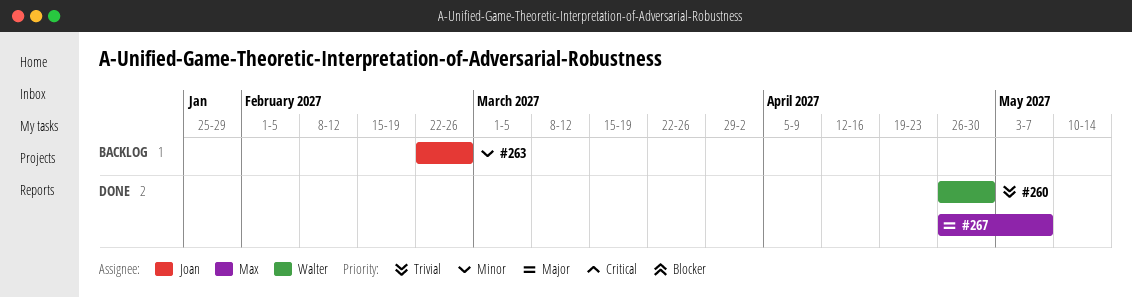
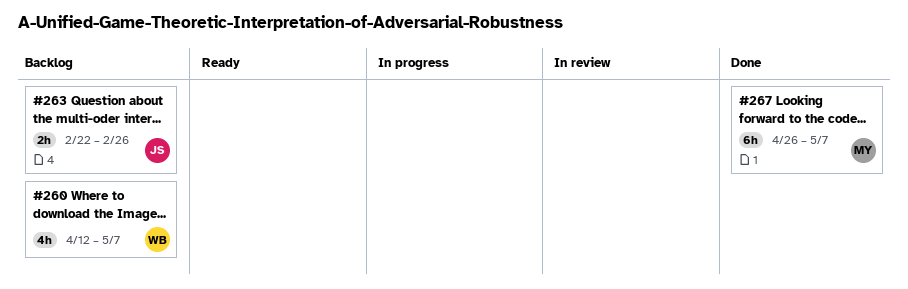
#260, status: Done -> Backlog
#260, start: Apr 26 -> Apr 12
#260, due: Apr 30 -> May 7

